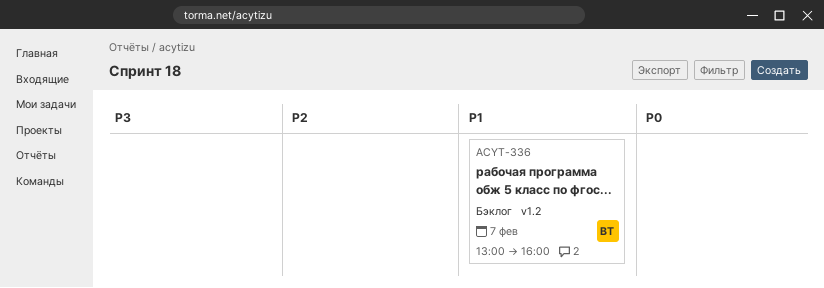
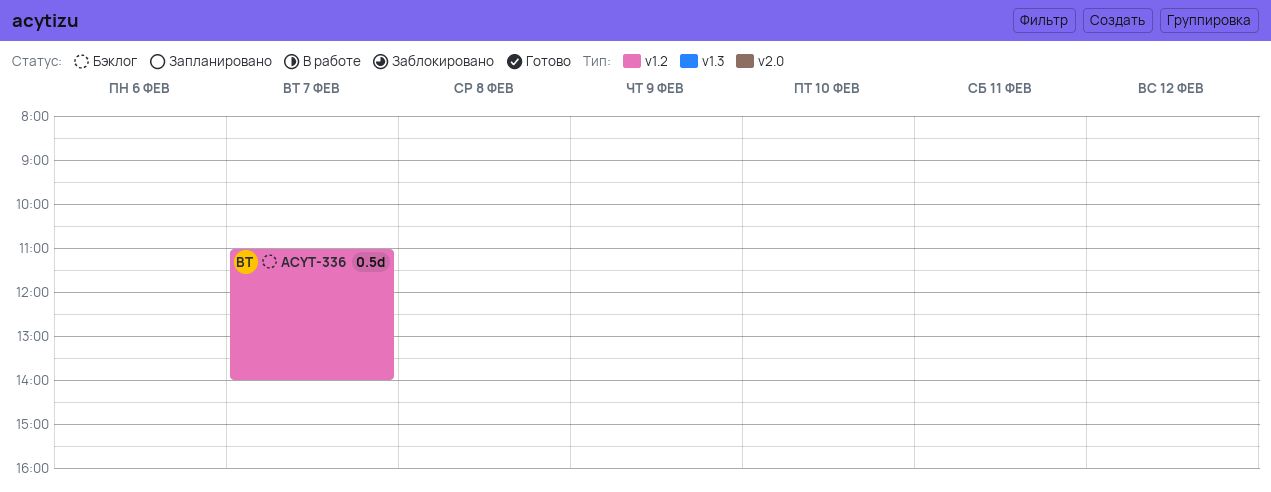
ACYT-336, begins: 13:00 -> 11:00
ACYT-336, ends: 16:00 -> 14:00

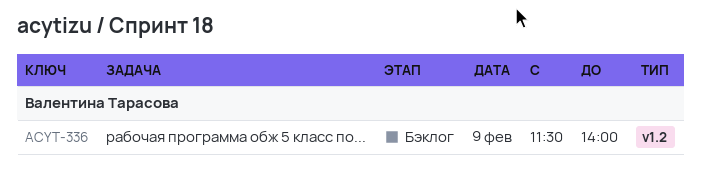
ACYT-336, day: Feb 7 -> Feb 9
ACYT-336, begins: 11:00 -> 11:30

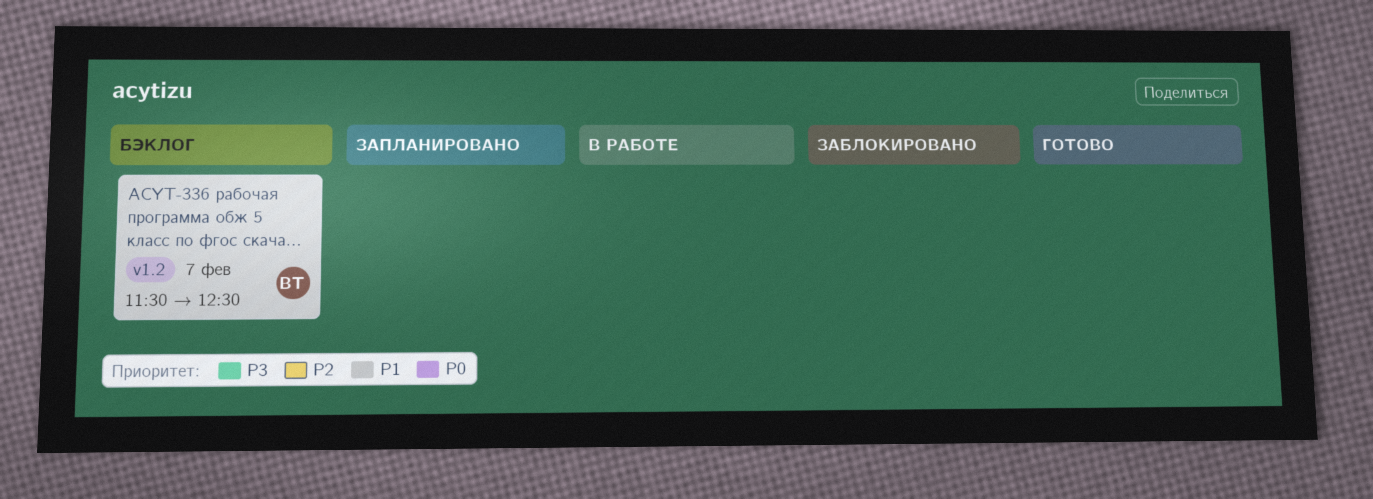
ACYT-336, day: Feb 9 -> Feb 7
ACYT-336, ends: 14:00 -> 12:30

